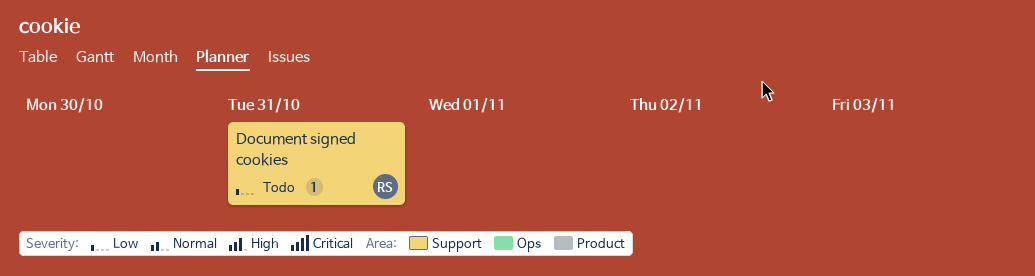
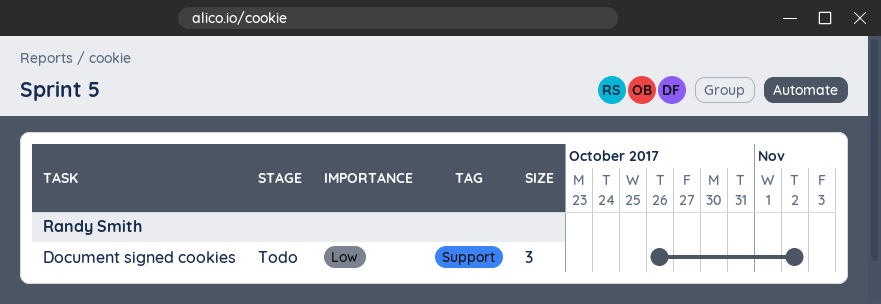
Document signed cookies, estimate: 1 -> 3
Document signed cookies, due: Oct 31 -> Nov 2

